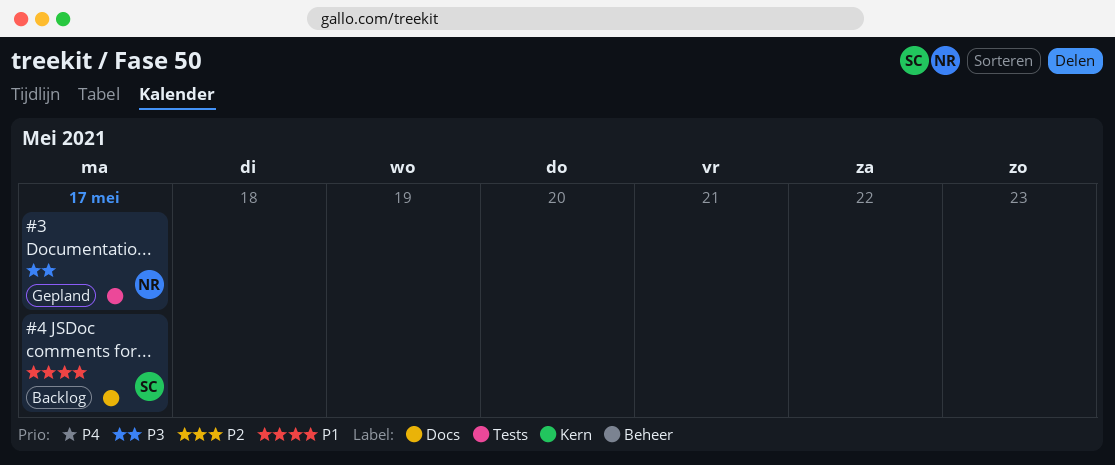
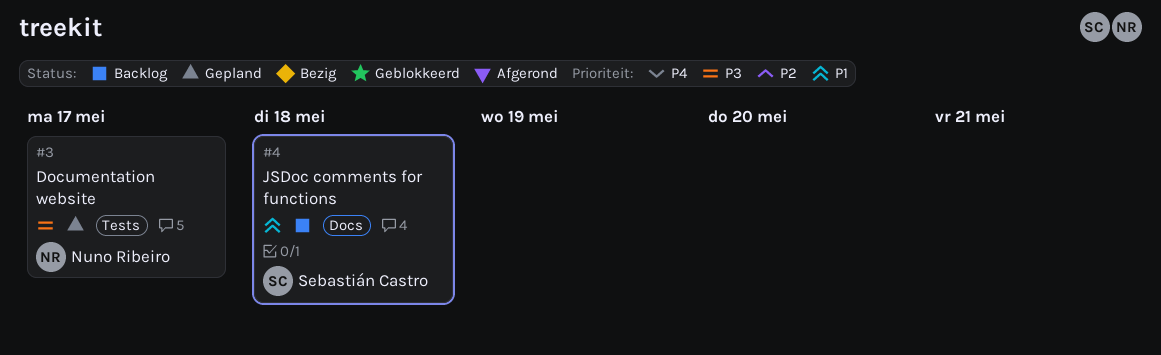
#4, due: May 17 -> May 18

